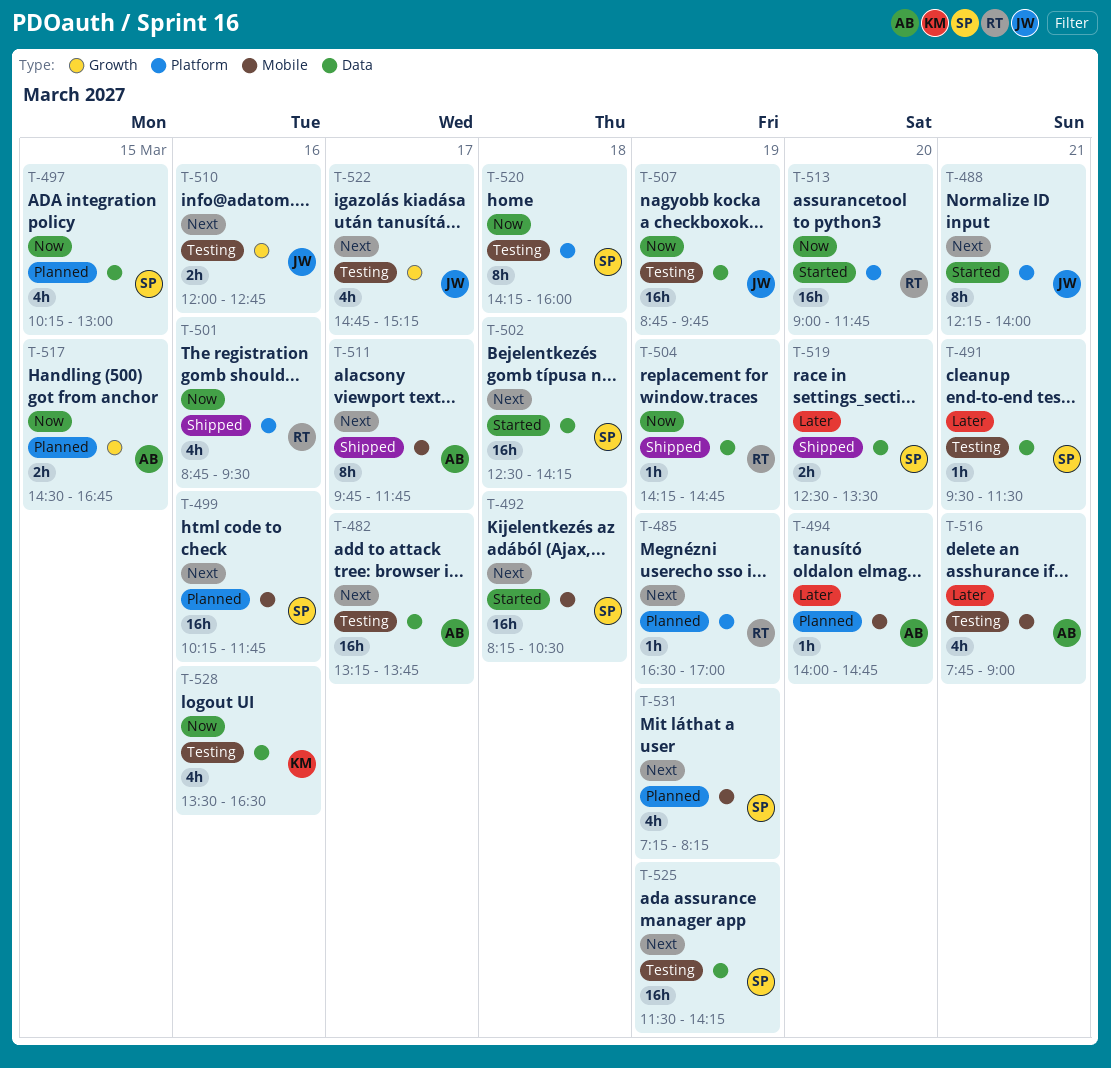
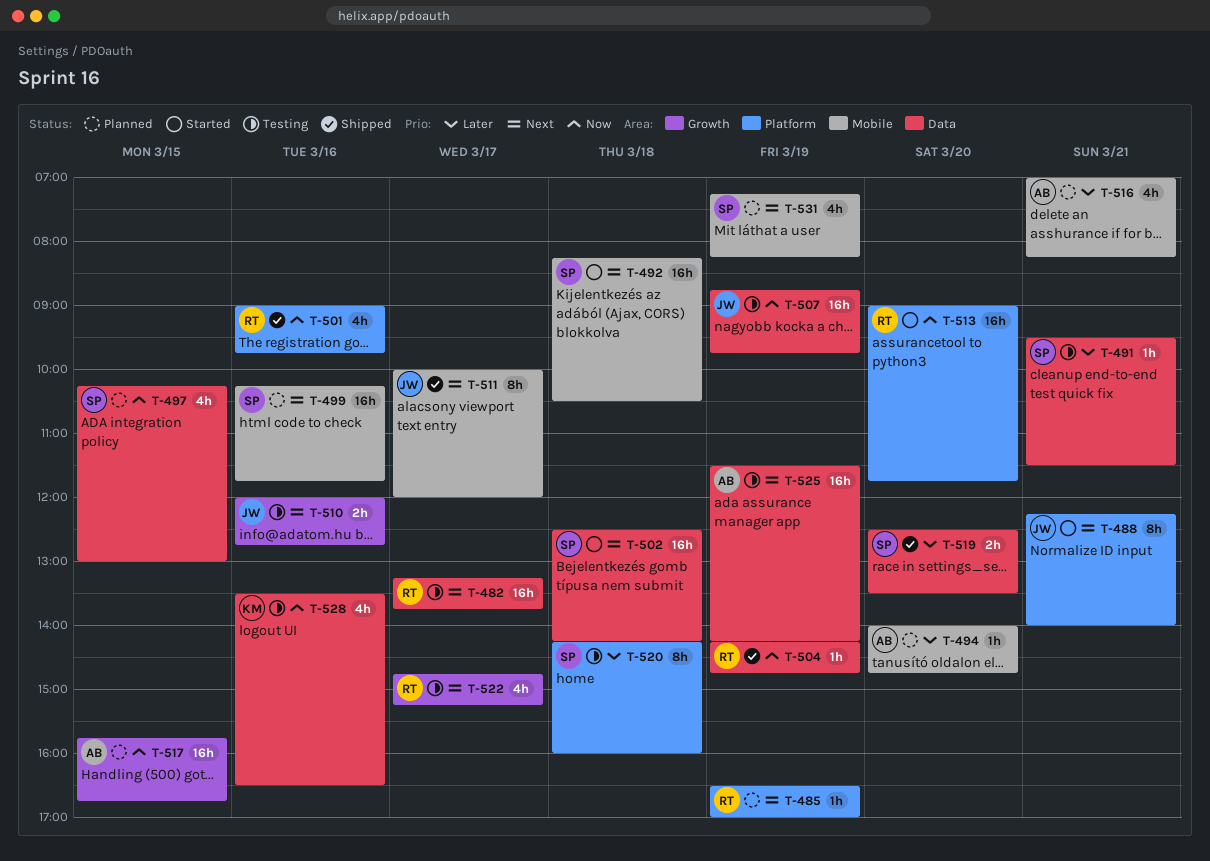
T-482, owner: AB -> RT
T-501, begins: 08:45 -> 09:00
T-501, ends: 09:30 -> 09:45
T-511, owner: AB -> JW
T-511, begins: 09:45 -> 10:00
T-511, ends: 11:45 -> 12:00
T-516, status: Testing -> Planned
T-516, begins: 07:45 -> 07:00
T-516, ends: 09:00 -> 08:15
T-517, estimate: 2h -> 16h
T-517, begins: 14:30 -> 15:45
T-520, priority: Now -> Later
T-522, owner: JW -> RT
T-525, owner: SP -> AB

